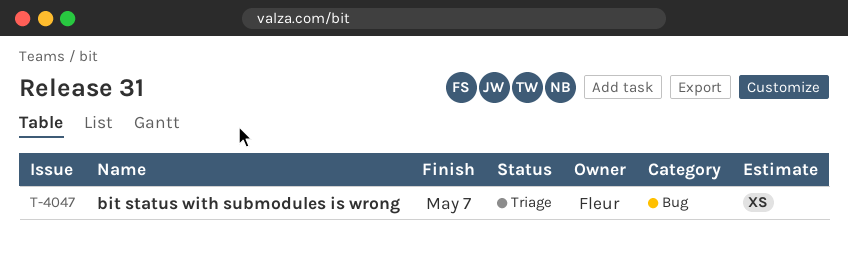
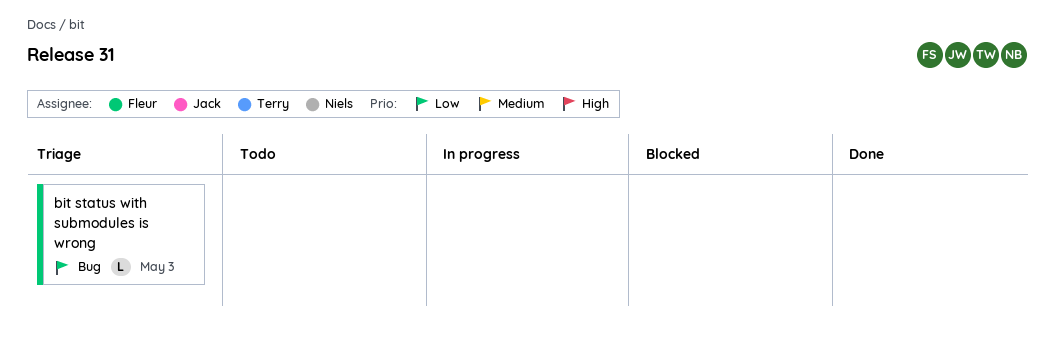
bit status with submodules is wrong, estimate: XS -> L
bit status with submodules is wrong, due: May 7 -> May 3

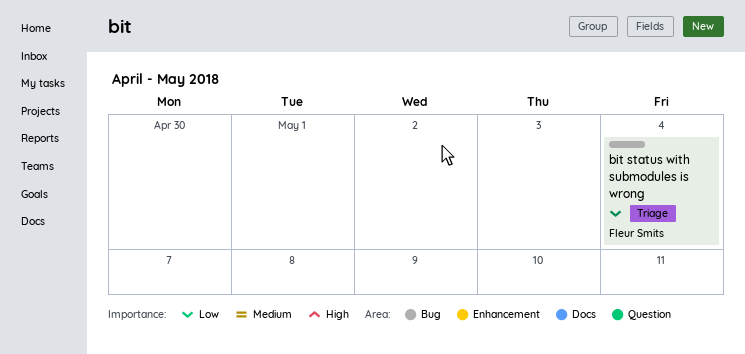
bit status with submodules is wrong, due: May 3 -> May 4

